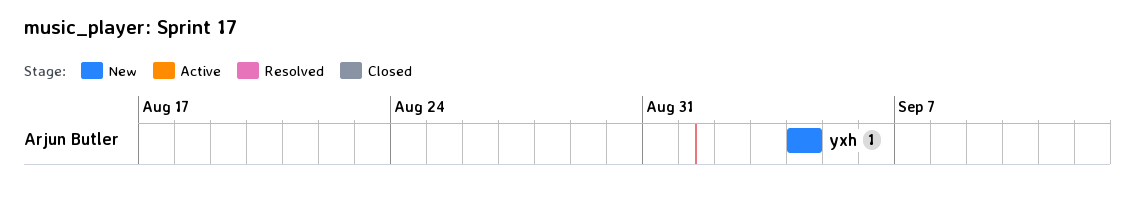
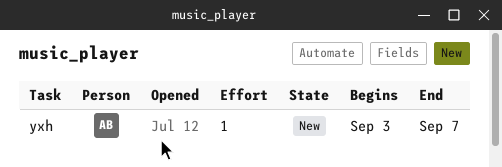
yxh, start: Sep 4 -> Sep 3
yxh, due: Sep 4 -> Sep 7

